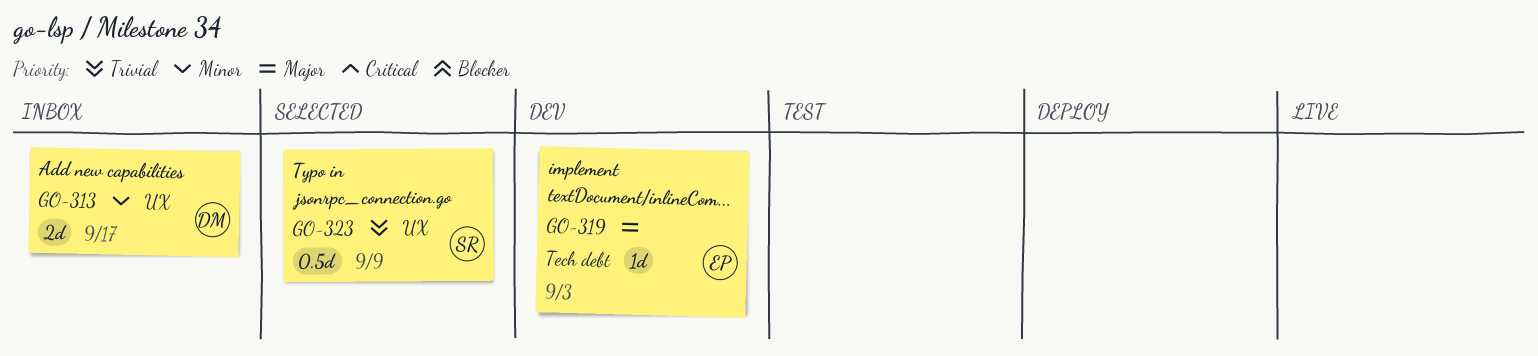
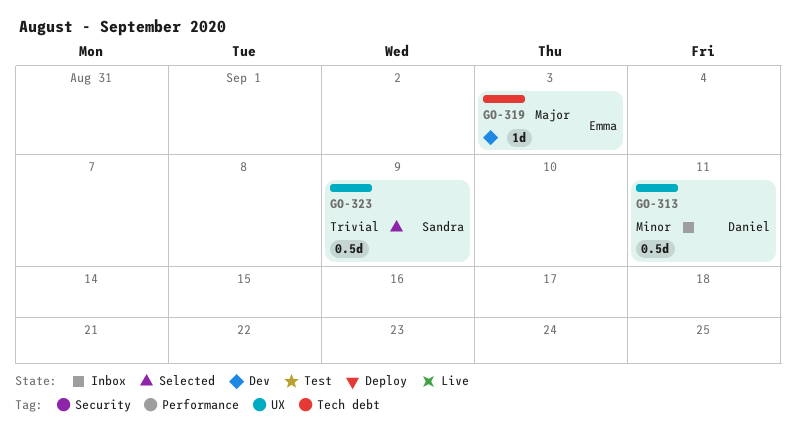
GO-313, estimate: 2d -> 0.5d
GO-313, due: Sep 17 -> Sep 11

